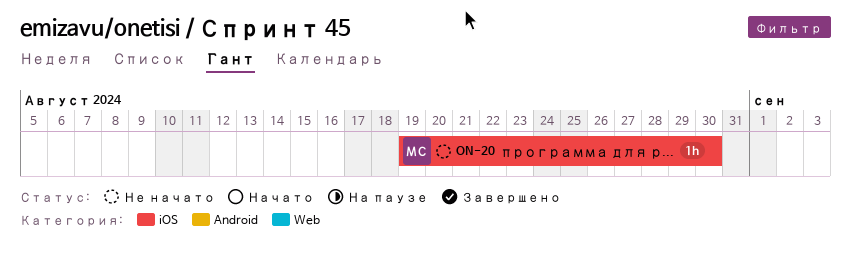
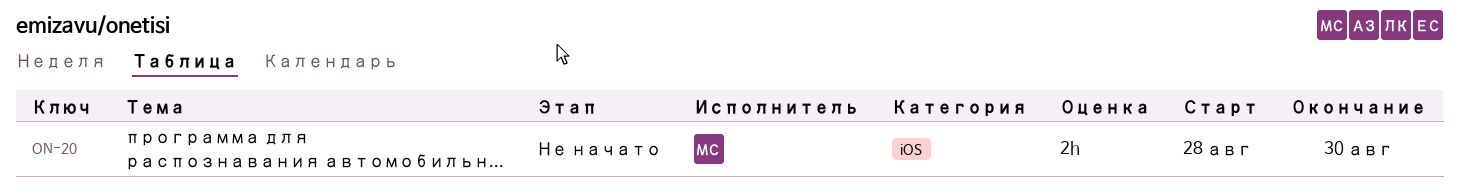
ON-20, estimate: 1h -> 2h
ON-20, start: Aug 19 -> Aug 28

